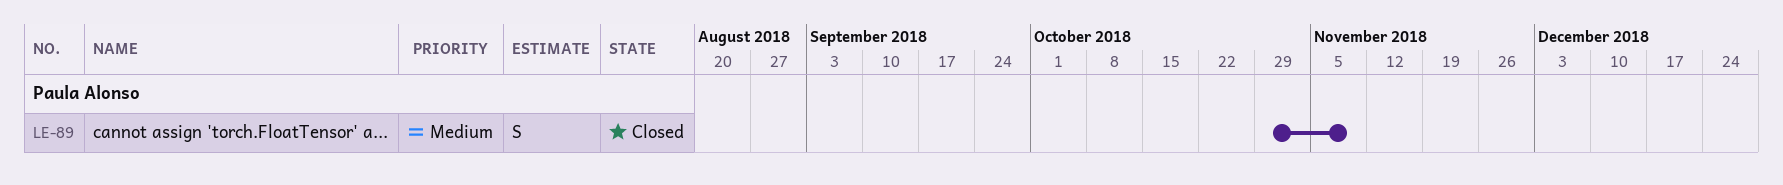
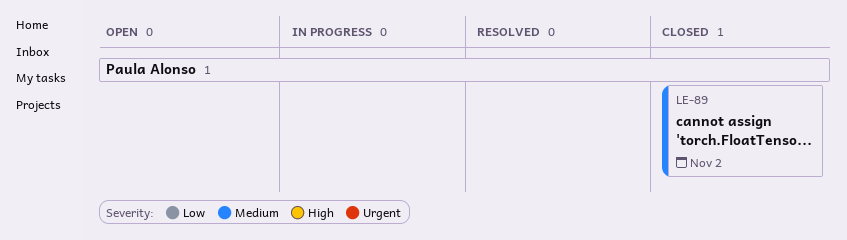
LE-89, due: Nov 9 -> Nov 2

